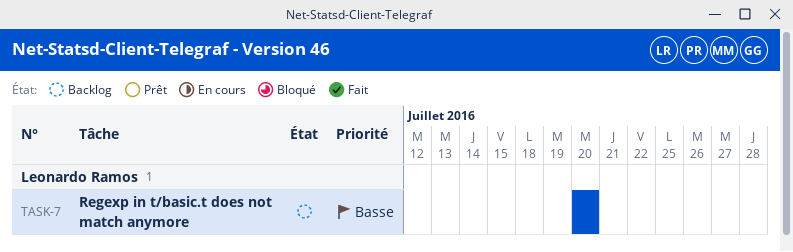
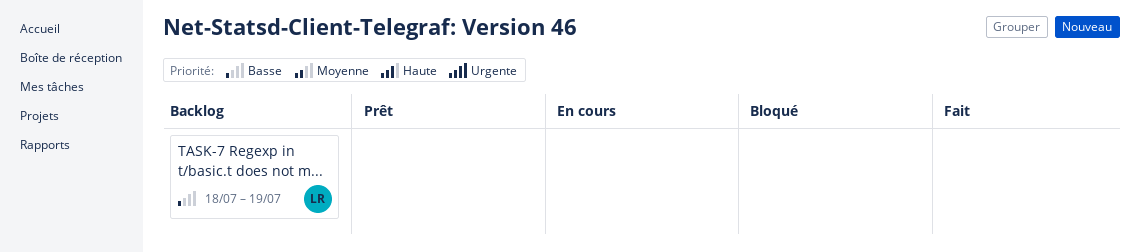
TASK-7, start: Jul 20 -> Jul 18
TASK-7, due: Jul 20 -> Jul 19

